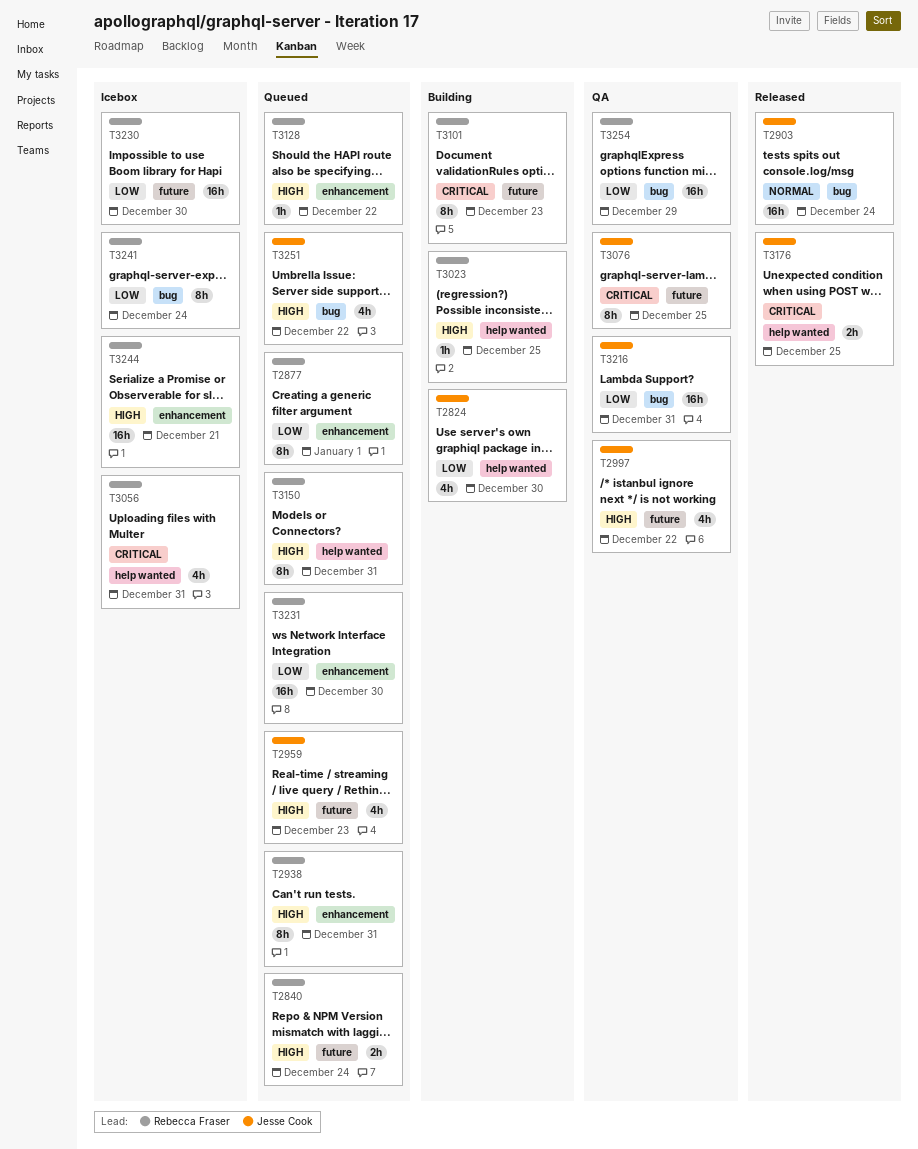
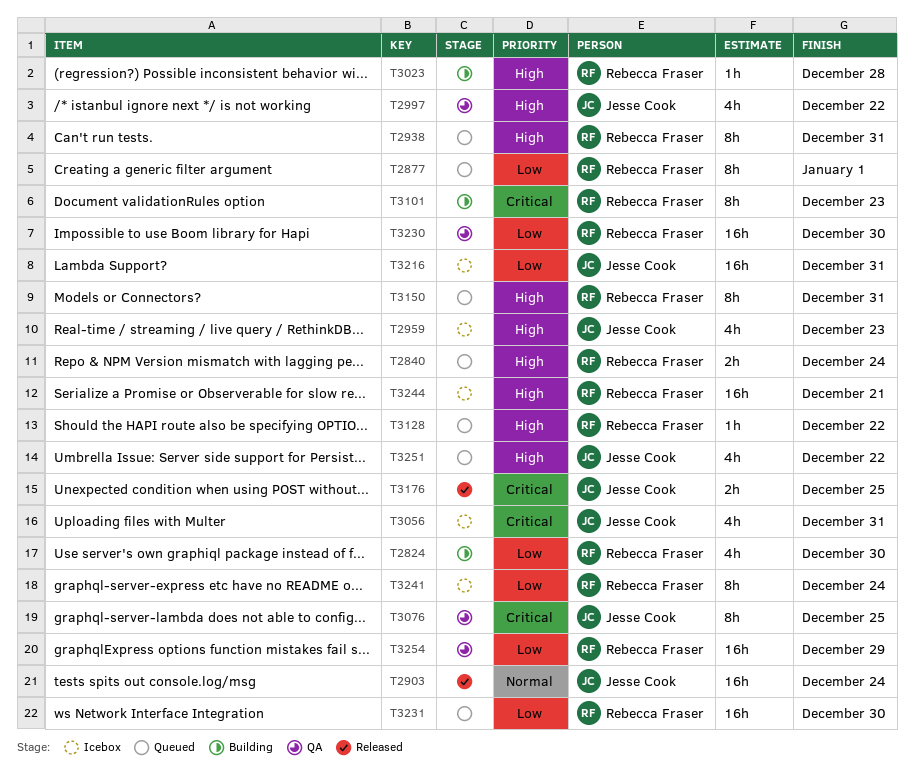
T2824, owner: Jesse Cook -> Rebecca Fraser
T2959, status: Queued -> Icebox
T3023, due: Dec 25 -> Dec 28
T3056, owner: Rebecca Fraser -> Jesse Cook
T3216, status: QA -> Icebox
T3230, status: Icebox -> QA

